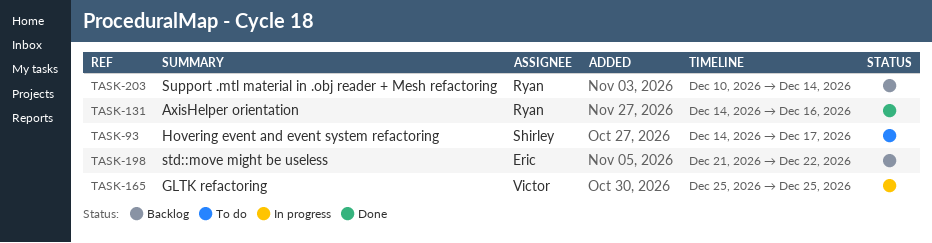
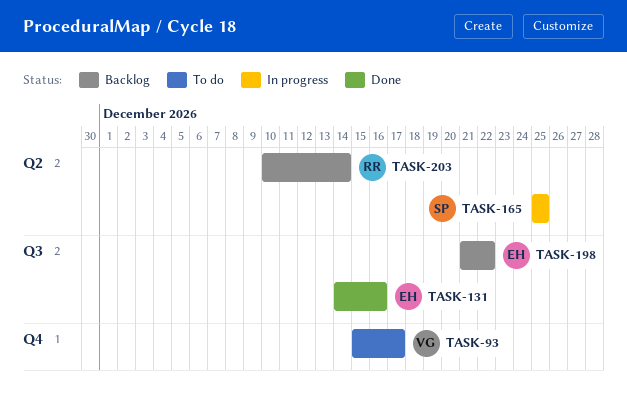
TASK-93, owner: Shirley -> Victor
TASK-93, start: Dec 14 -> Dec 15
TASK-131, owner: Ryan -> Eric
TASK-165, owner: Victor -> Shirley

